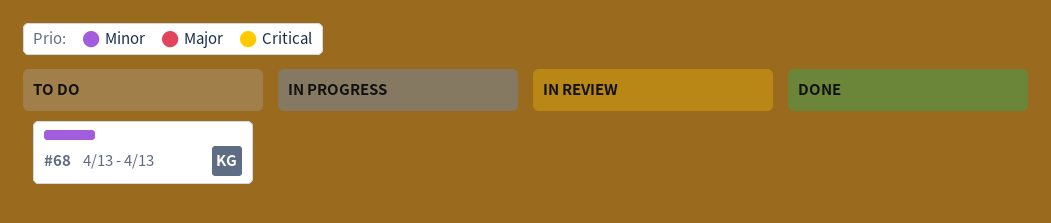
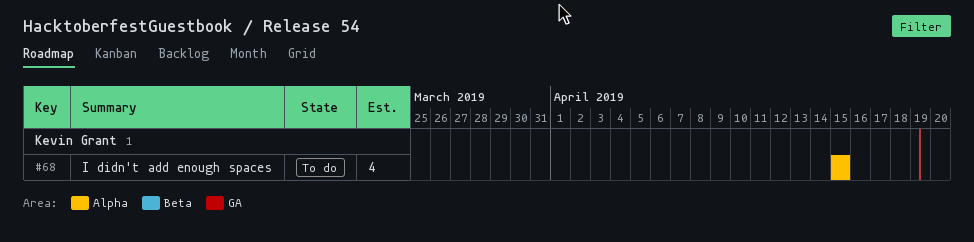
#68, start: Apr 13 -> Apr 15
#68, due: Apr 13 -> Apr 15

